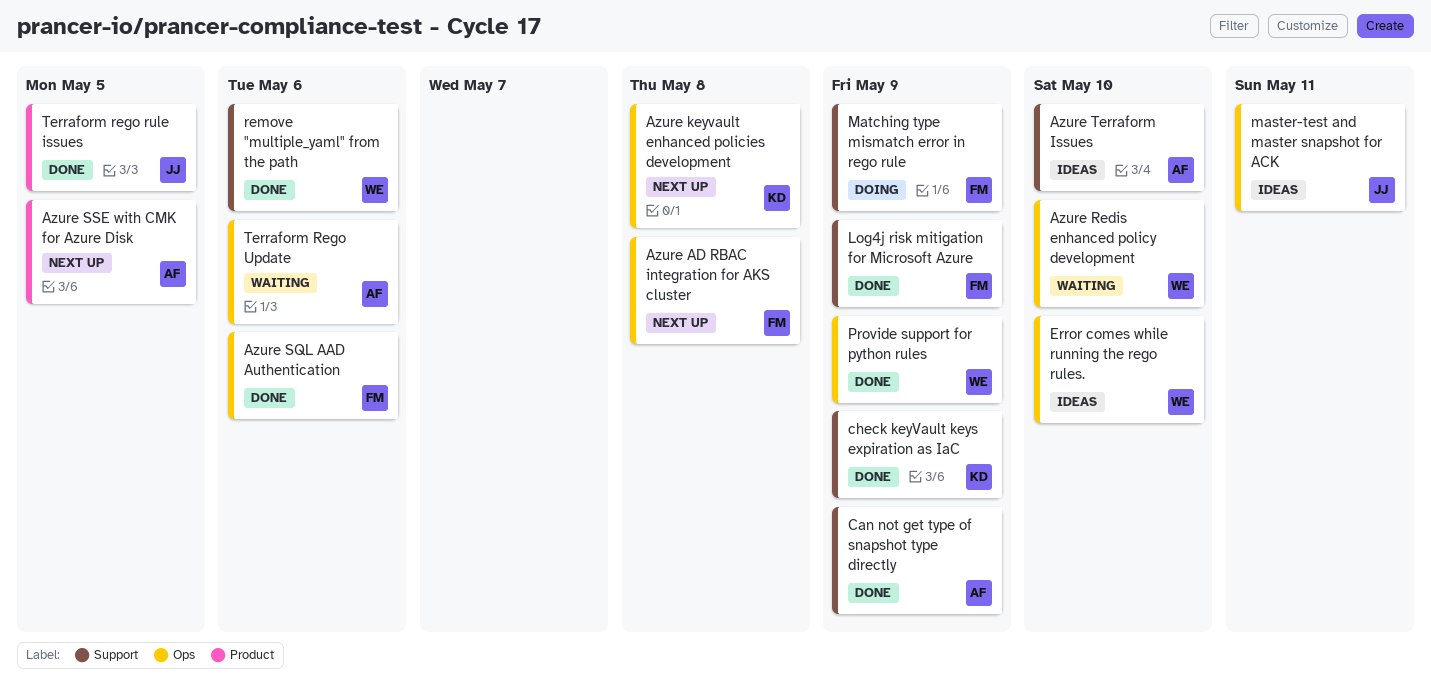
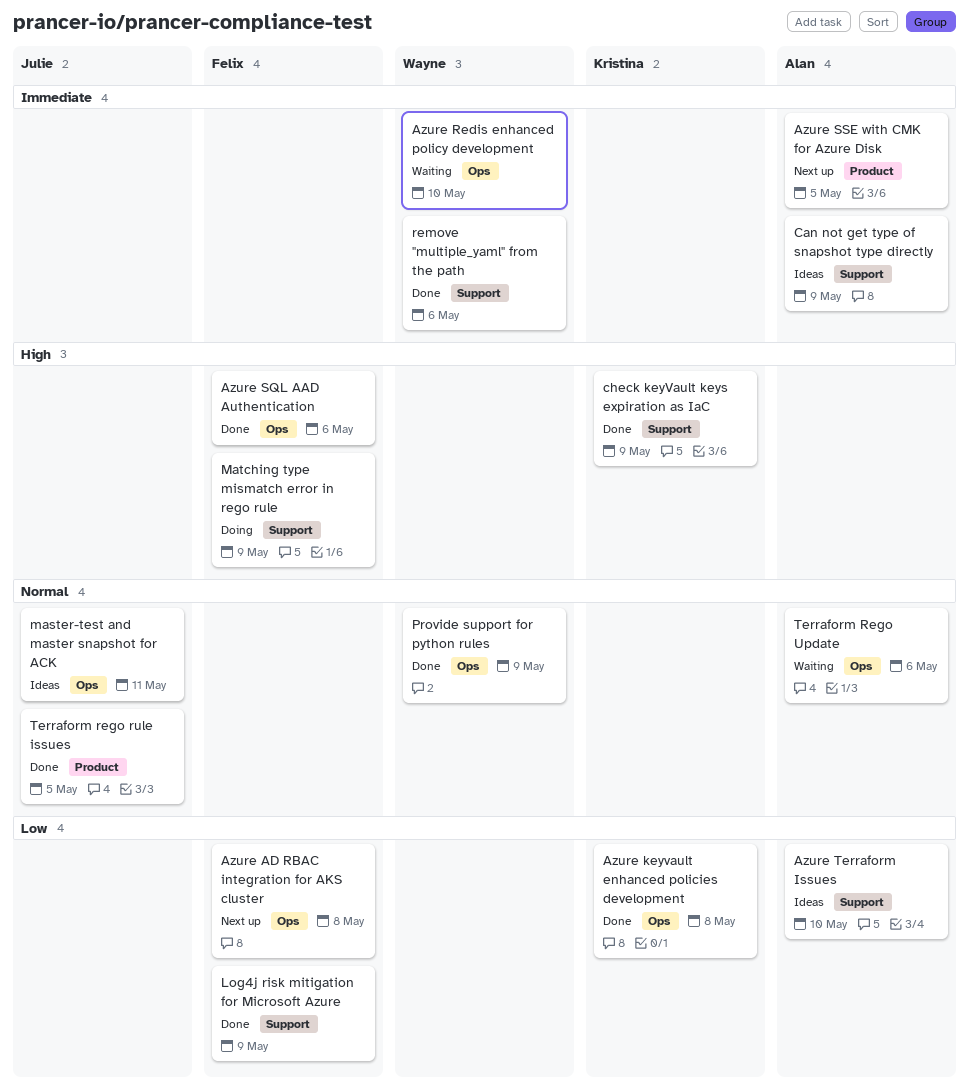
Azure keyvault enhanced policies development, status: Next up -> Done
Can not get type of snapshot type directly, status: Done -> Ideas
Error comes while running the rego rules.: present -> none

